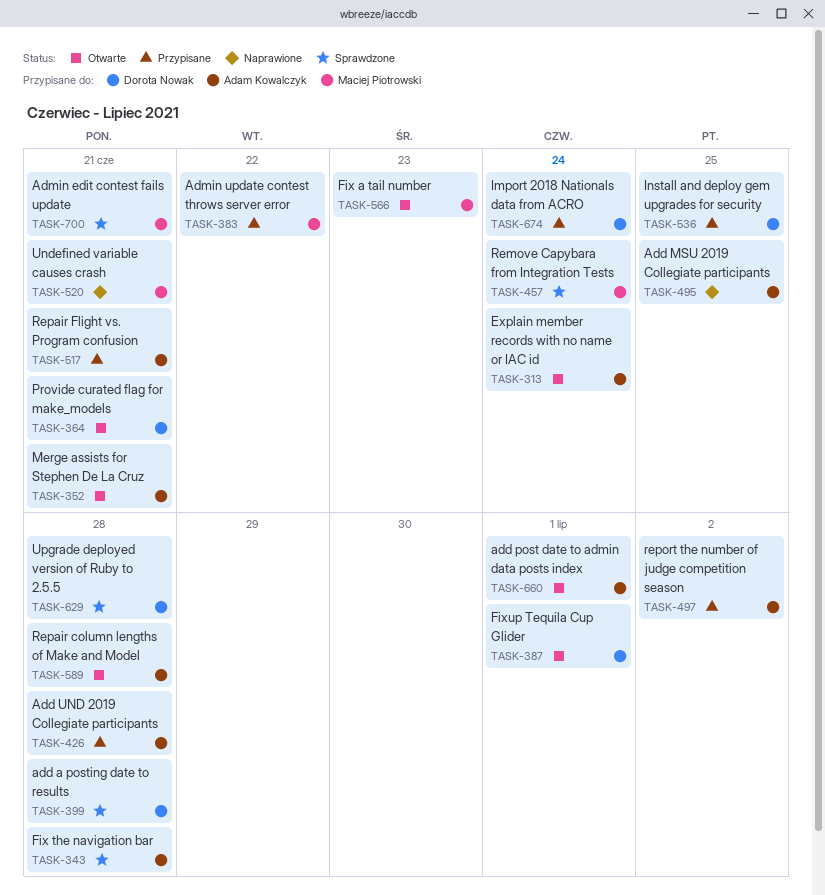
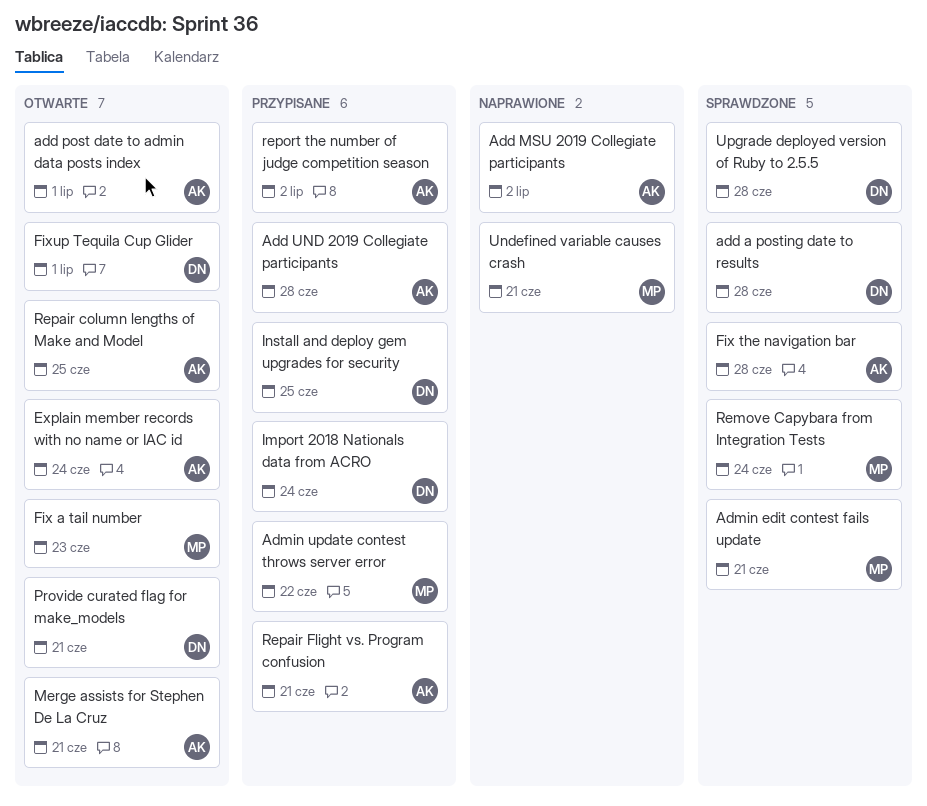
Add MSU 2019 Collegiate participants, due: Jun 25 -> Jul 2
Repair column lengths of Make and Model, due: Jun 28 -> Jun 25

